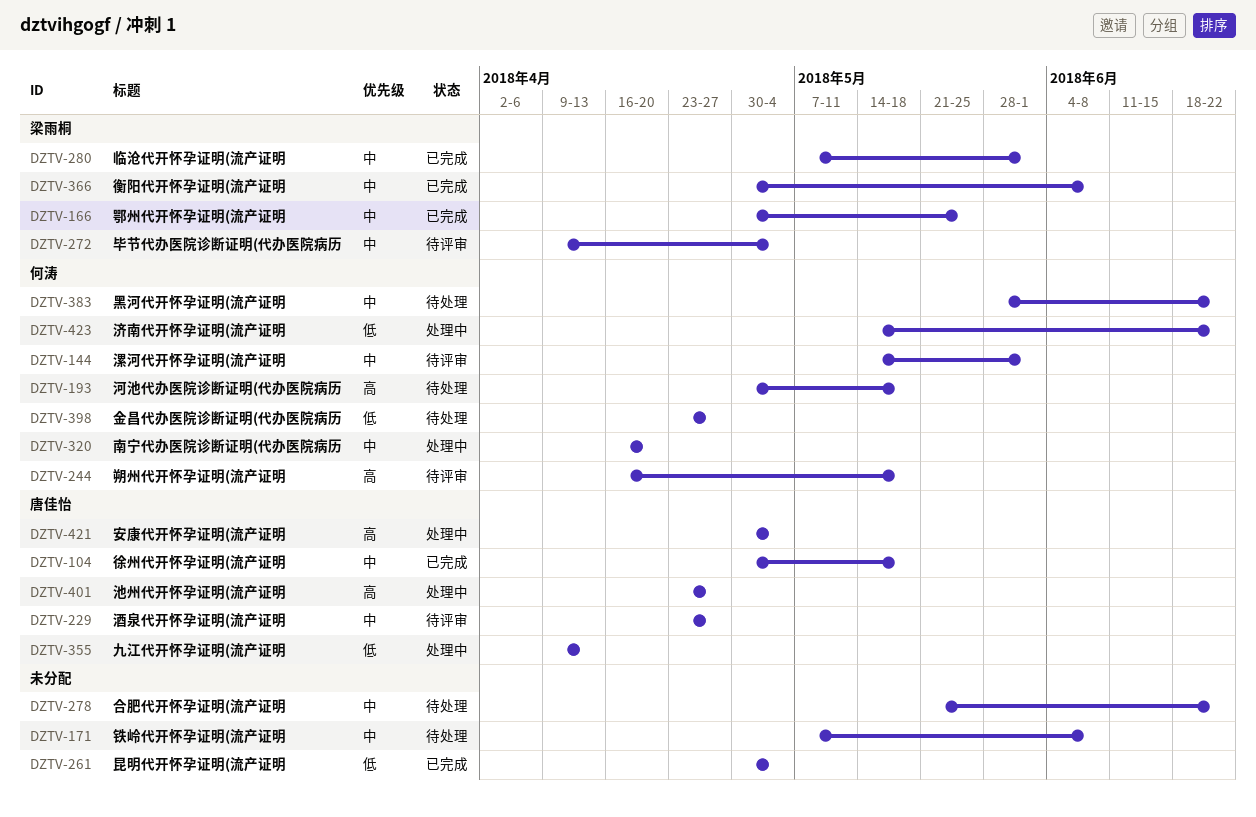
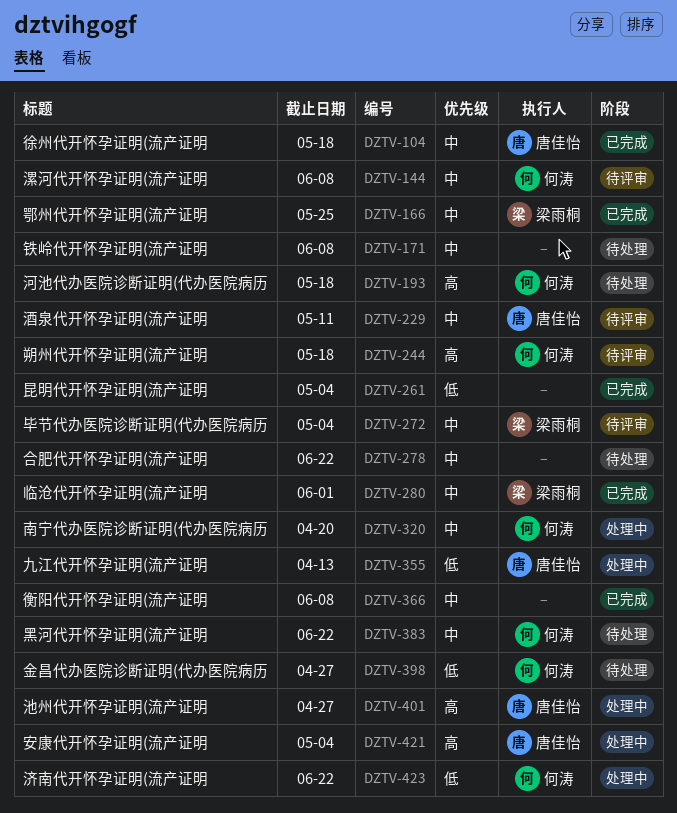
DZTV-144, due: Jun 1 -> Jun 8
DZTV-229, due: Apr 27 -> May 11
DZTV-366, owner: 梁雨桐 -> none

